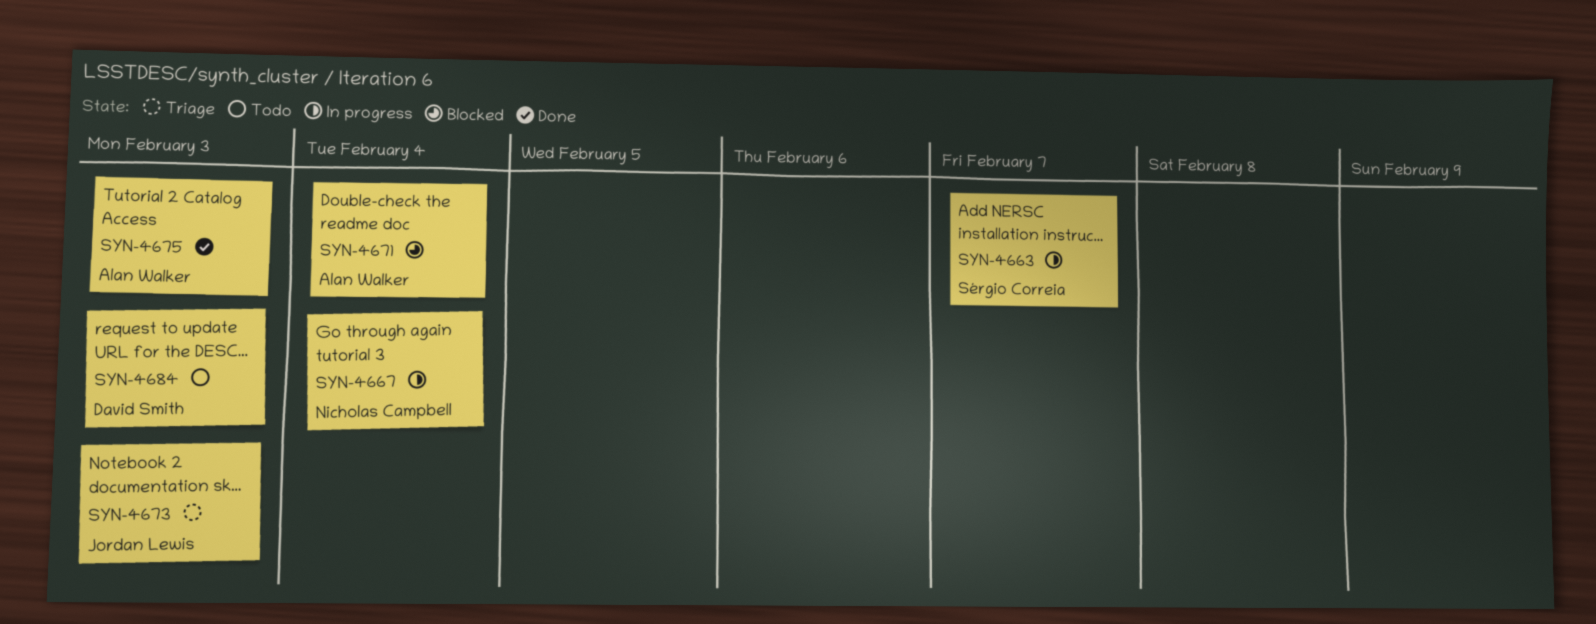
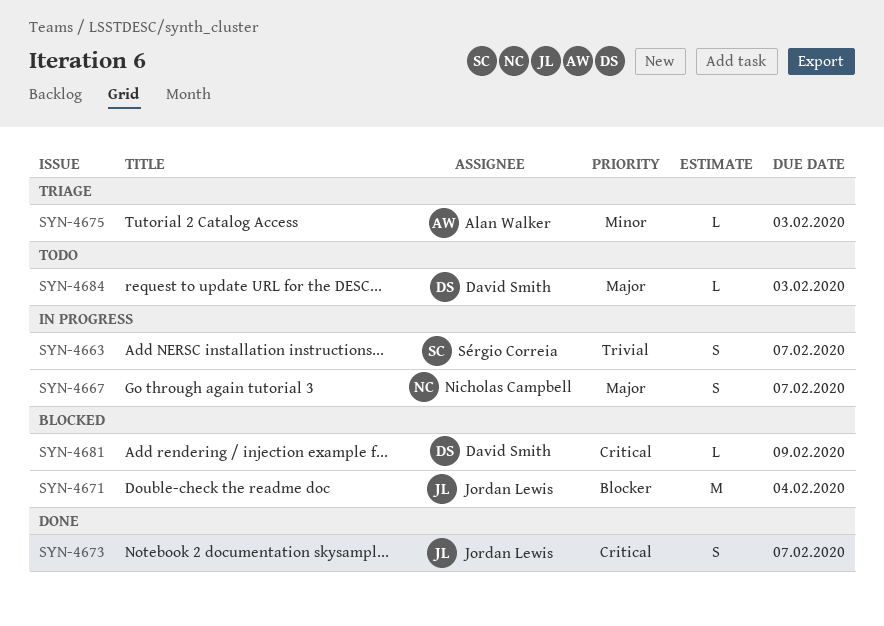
SYN-4667, due: Feb 4 -> Feb 7
SYN-4671, owner: Alan Walker -> Jordan Lewis
SYN-4673, status: Triage -> Done
SYN-4673, due: Feb 3 -> Feb 7
SYN-4675, status: Done -> Triage
SYN-4681: none -> present

